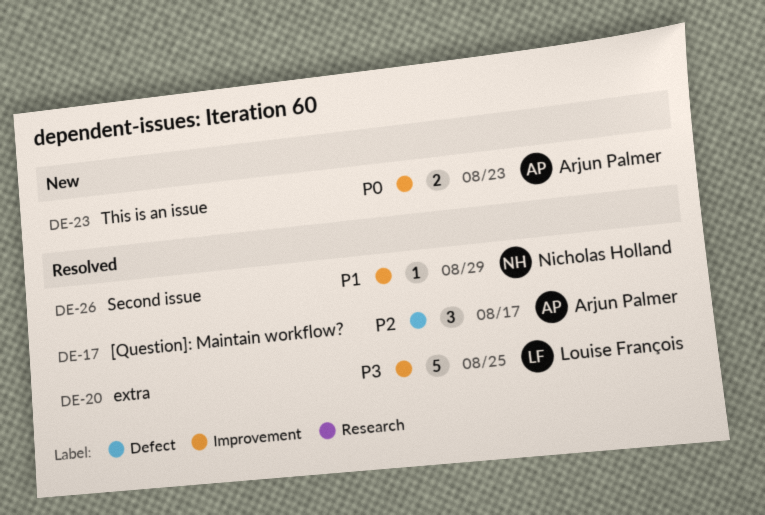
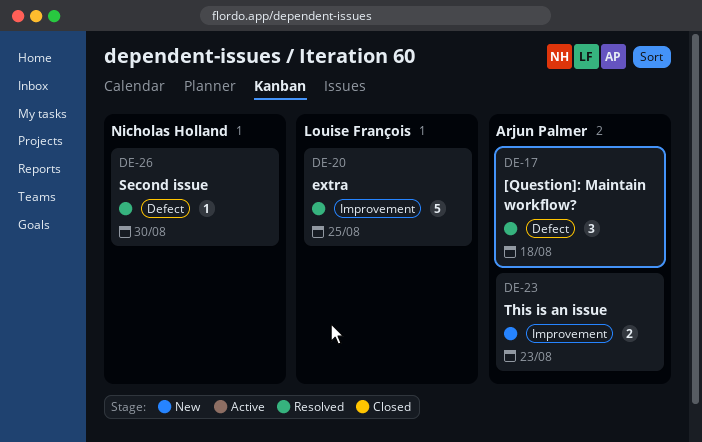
DE-17, due: Aug 17 -> Aug 18
DE-26, label: Improvement -> Defect
DE-26, due: Aug 29 -> Aug 30

